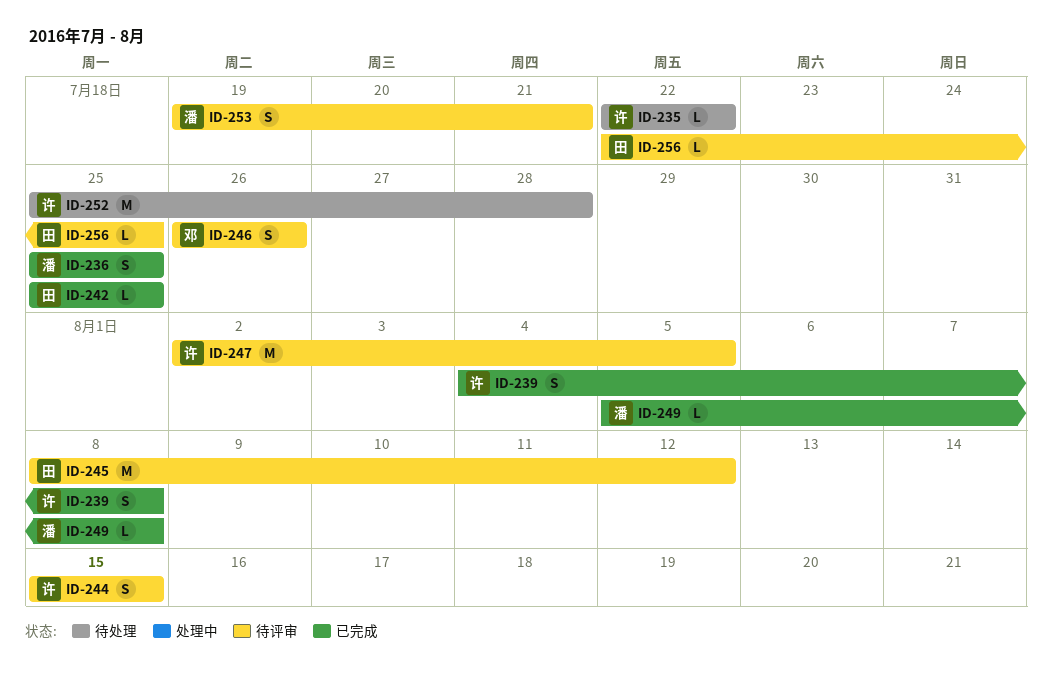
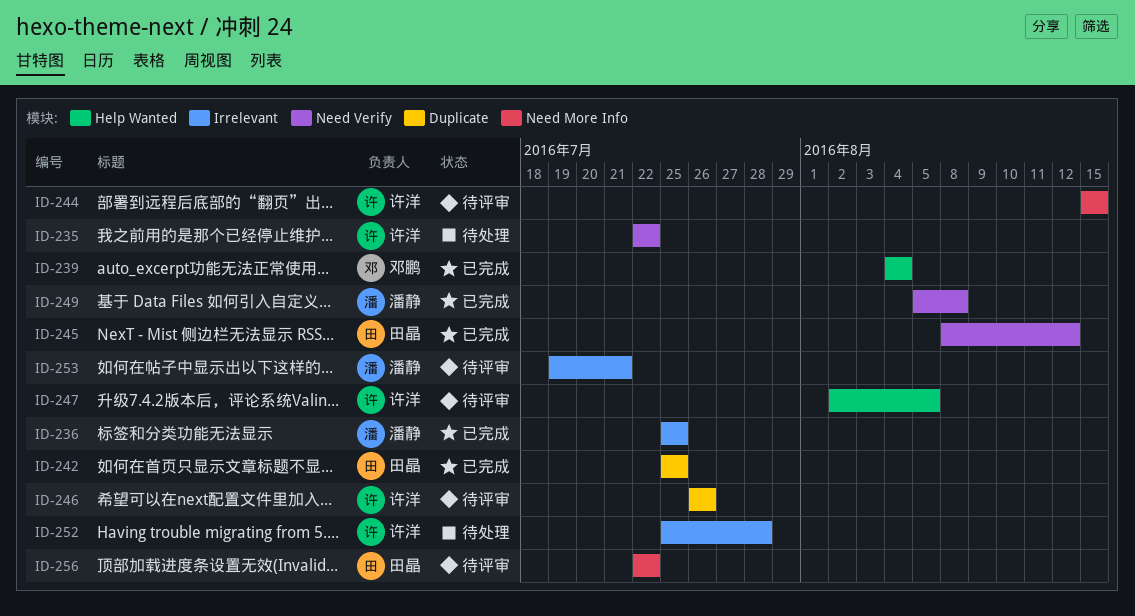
ID-239, owner: 许洋 -> 邓鹏
ID-239, due: Aug 8 -> Aug 4
ID-245, status: 待评审 -> 已完成
ID-246, owner: 邓鹏 -> 许洋
ID-256, due: Jul 25 -> Jul 22

